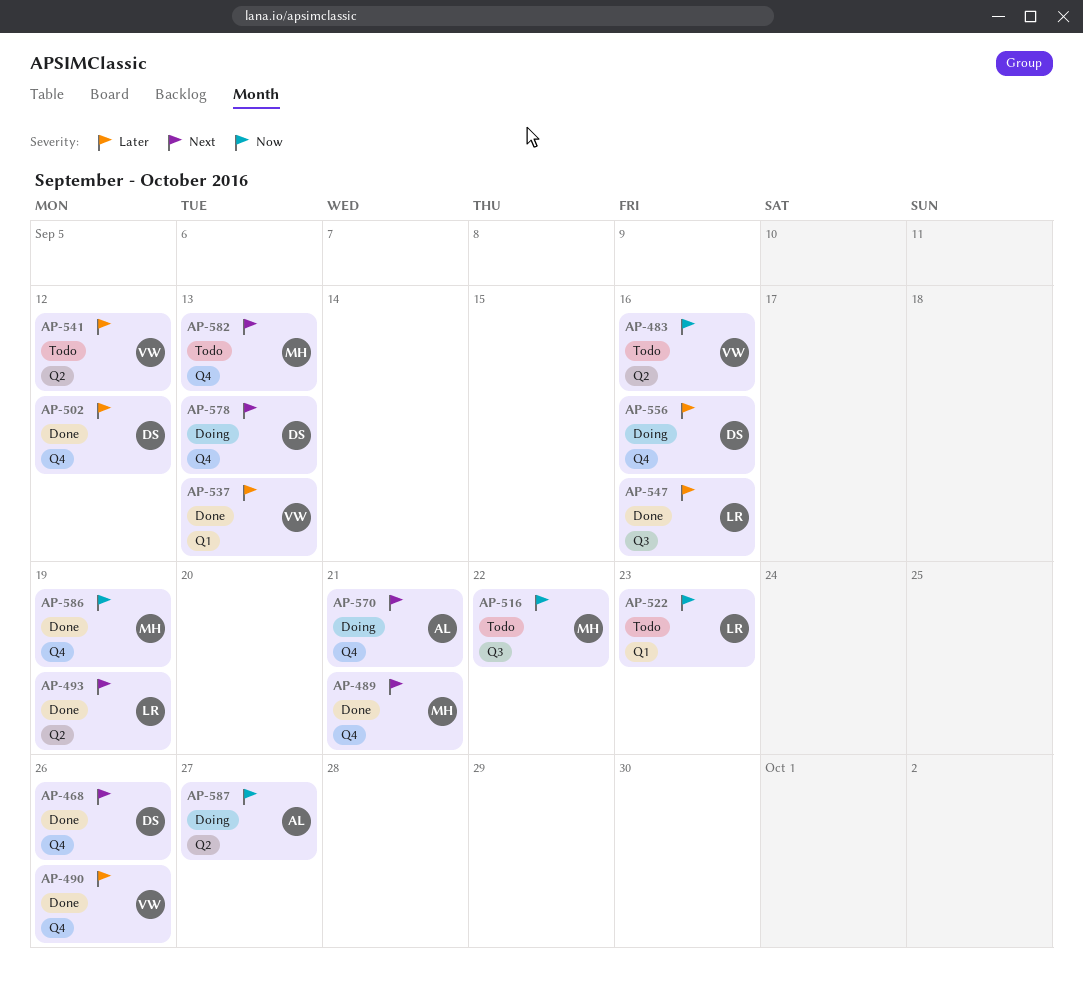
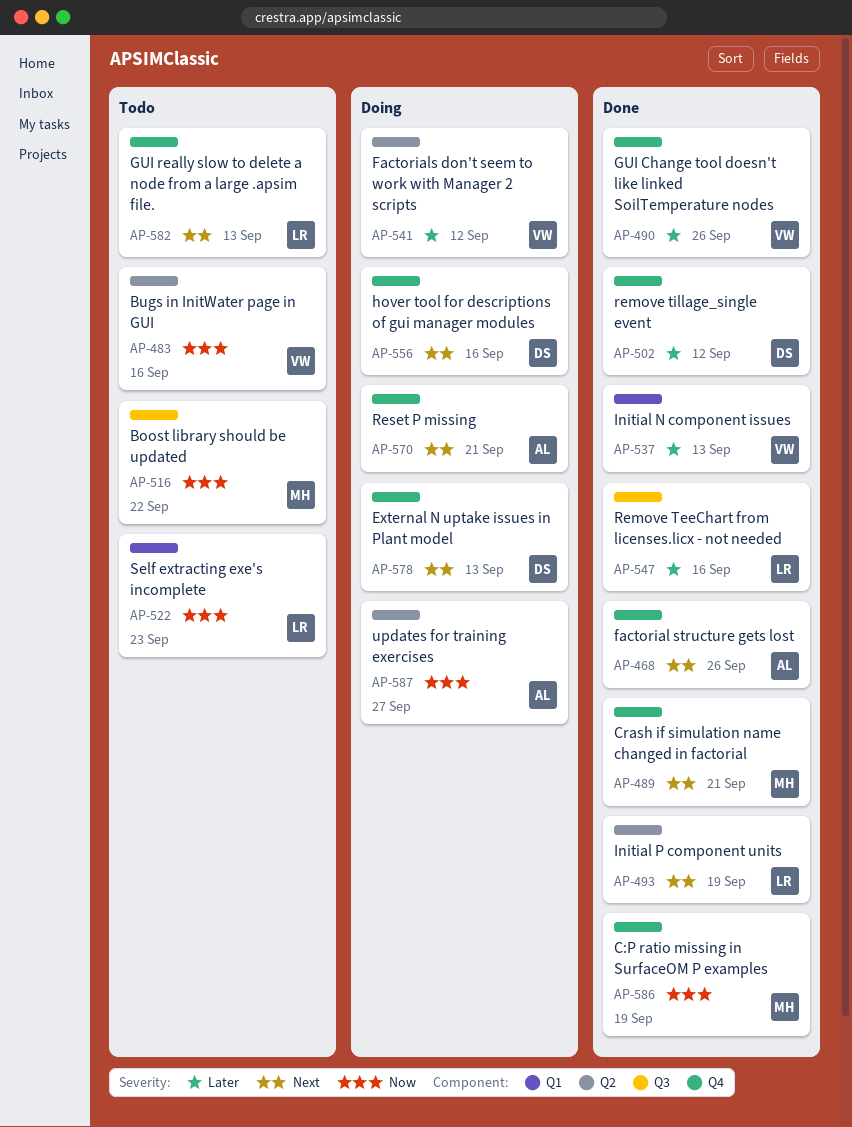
AP-468, owner: DS -> AL
AP-541, status: Todo -> Doing
AP-556, priority: Later -> Next
AP-582, owner: MH -> LR

